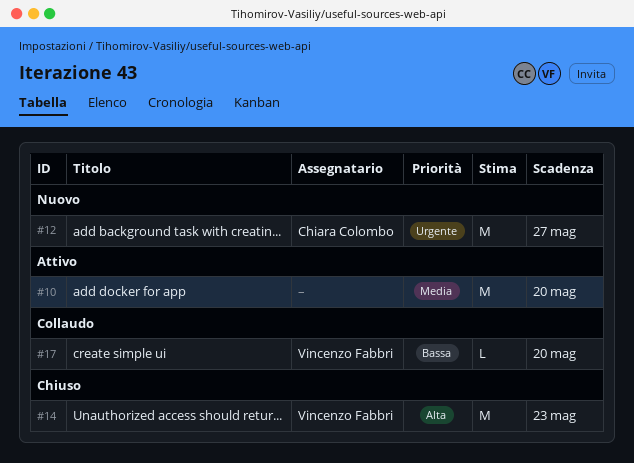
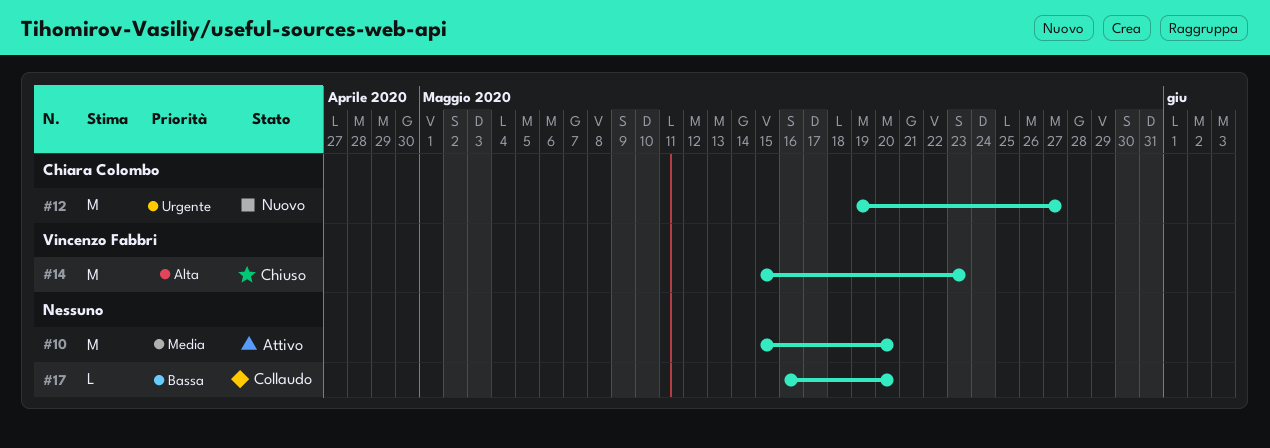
#17, owner: Vincenzo Fabbri -> none

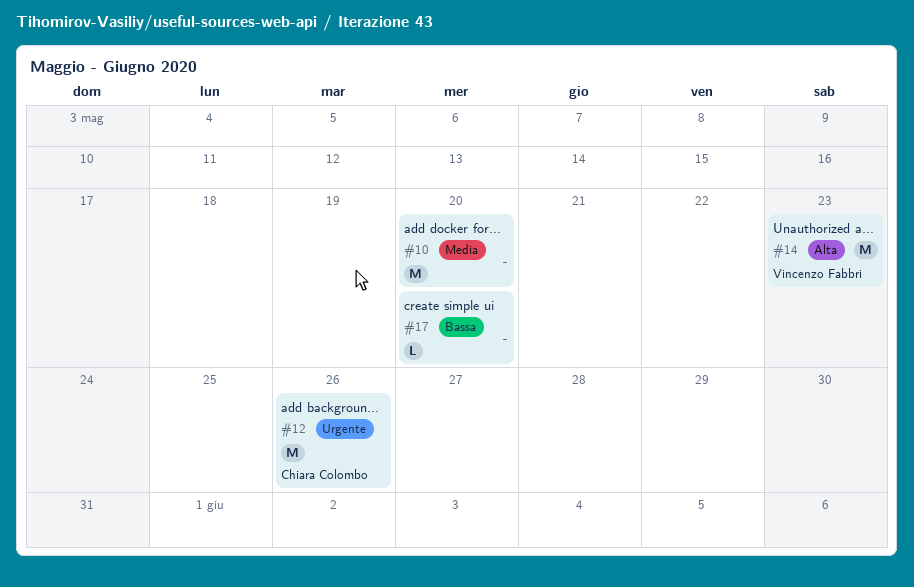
#12, due: May 27 -> May 26

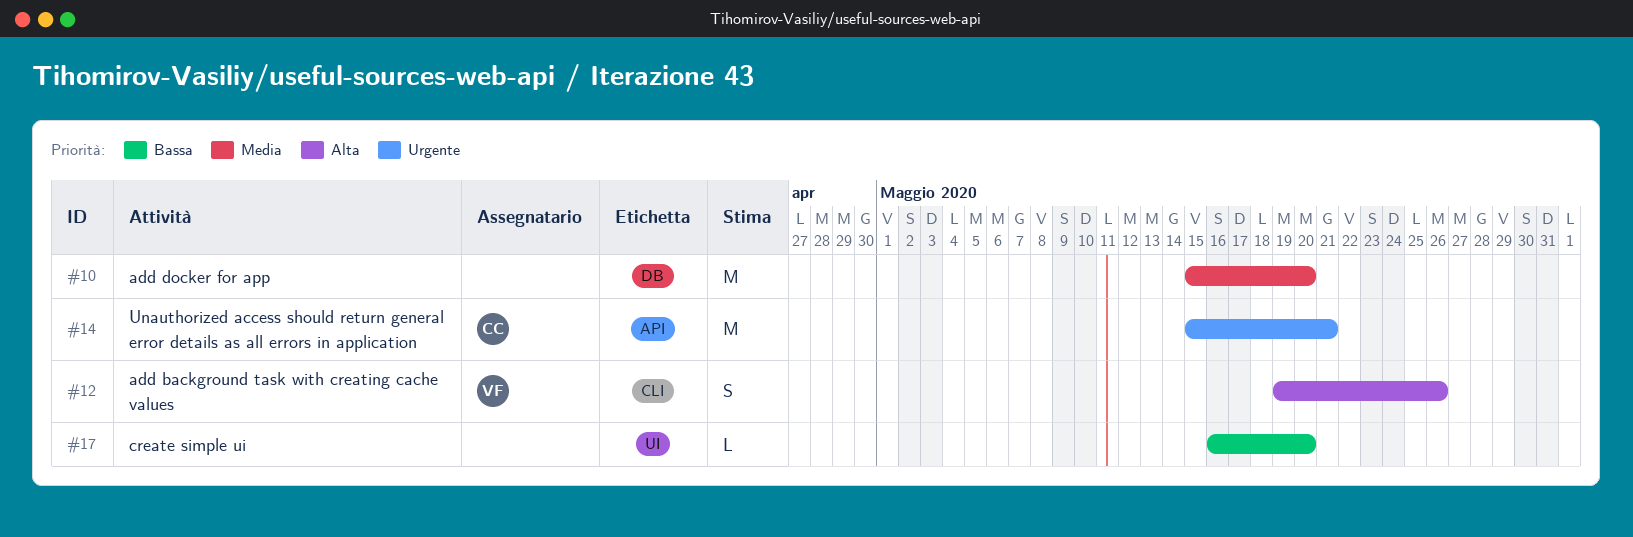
#12, owner: Chiara Colombo -> Vincenzo Fabbri
#12, priority: Urgente -> Alta
#12, estimate: M -> S
#14, owner: Vincenzo Fabbri -> Chiara Colombo
#14, priority: Alta -> Urgente
#14, due: May 23 -> May 21

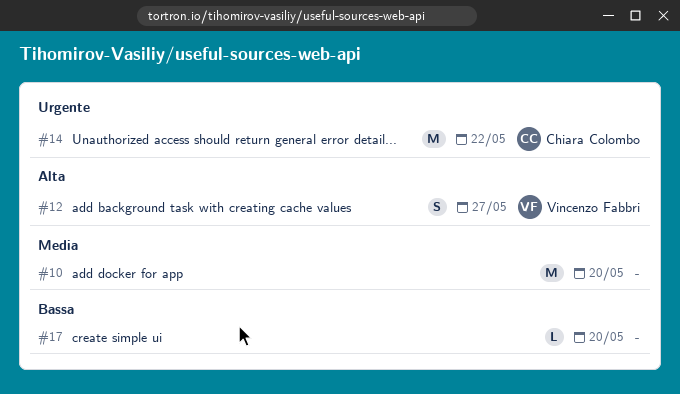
#12, due: May 26 -> May 27
#14, due: May 21 -> May 22

